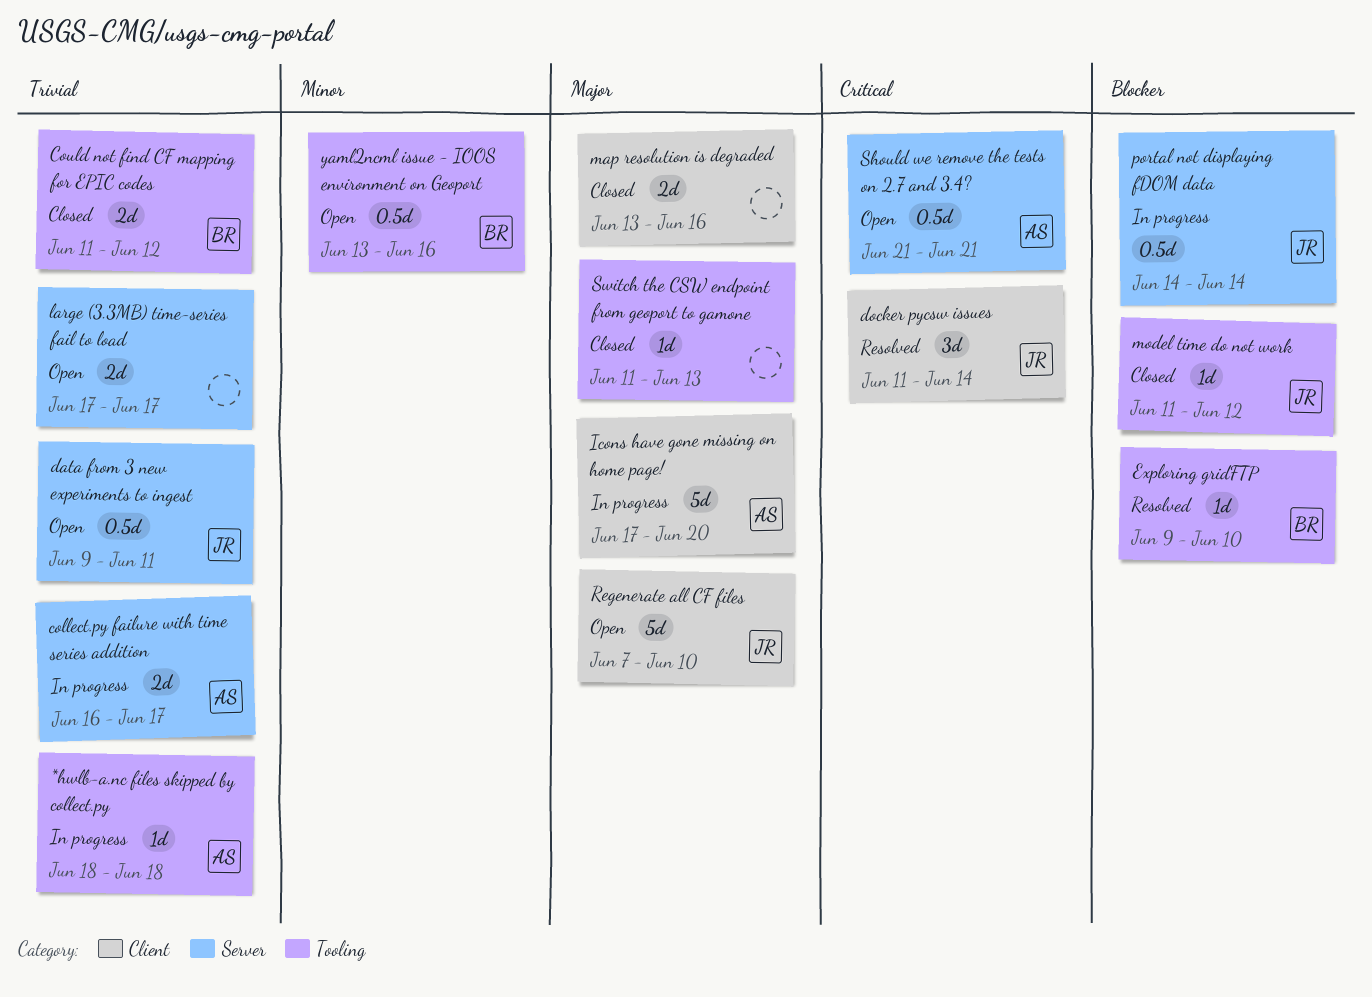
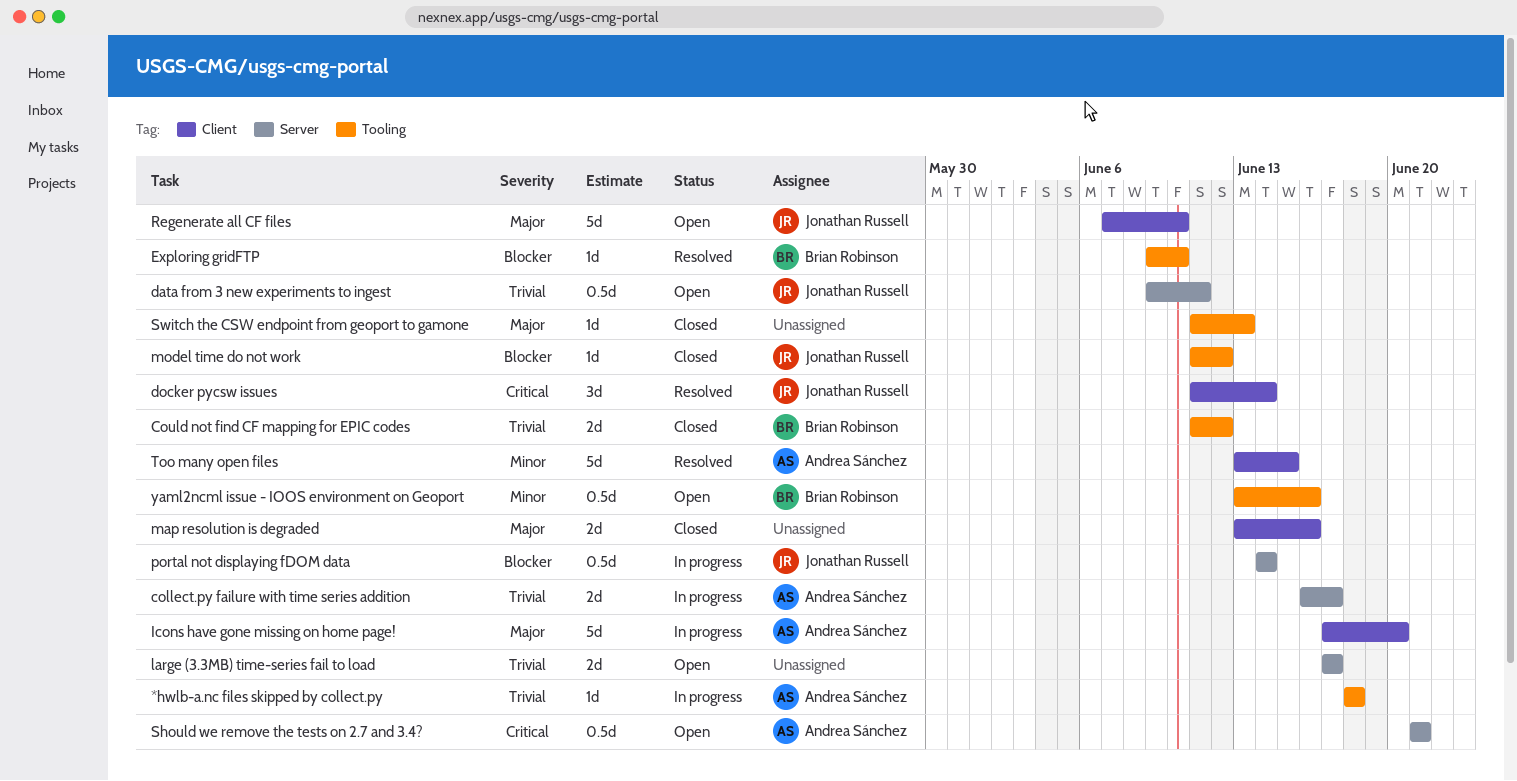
Too many open files: none -> present

